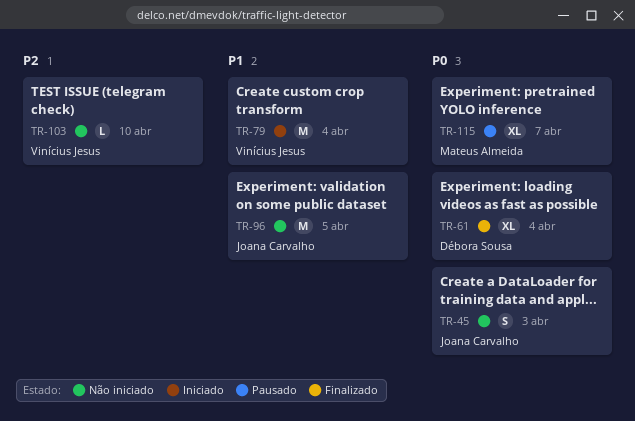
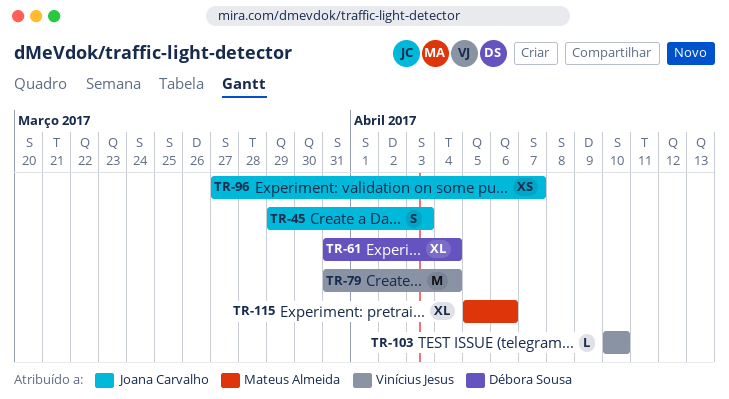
TR-96, estimate: M -> XS
TR-96, due: Apr 5 -> Apr 7
TR-115, due: Apr 7 -> Apr 6

